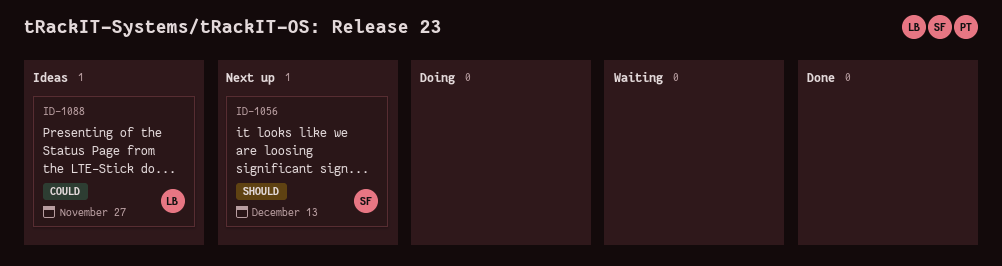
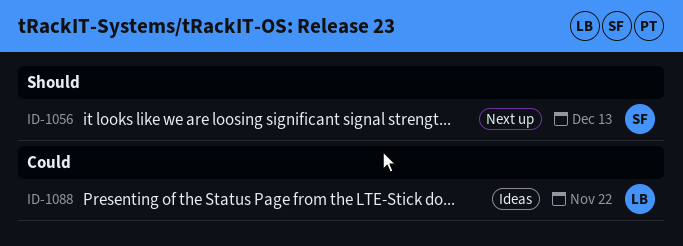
ID-1088, due: Nov 27 -> Nov 22

